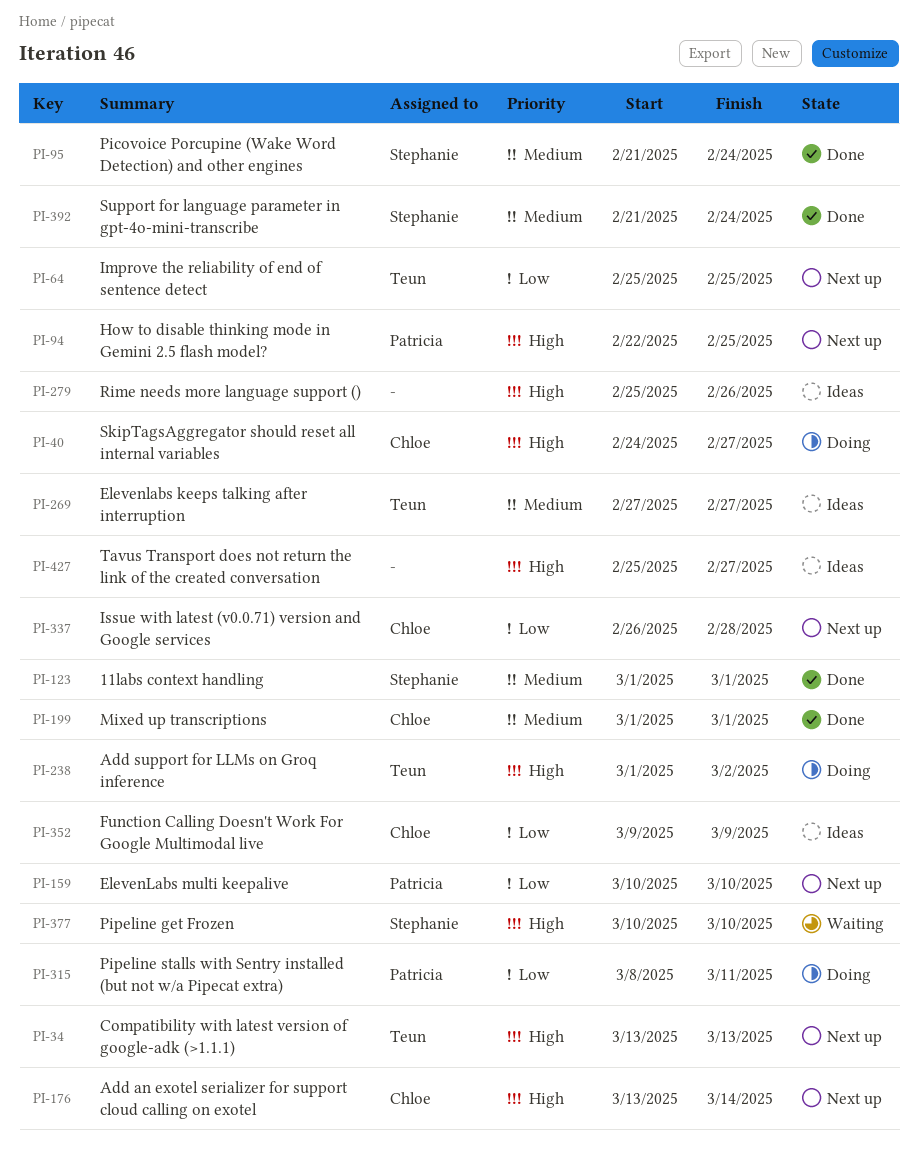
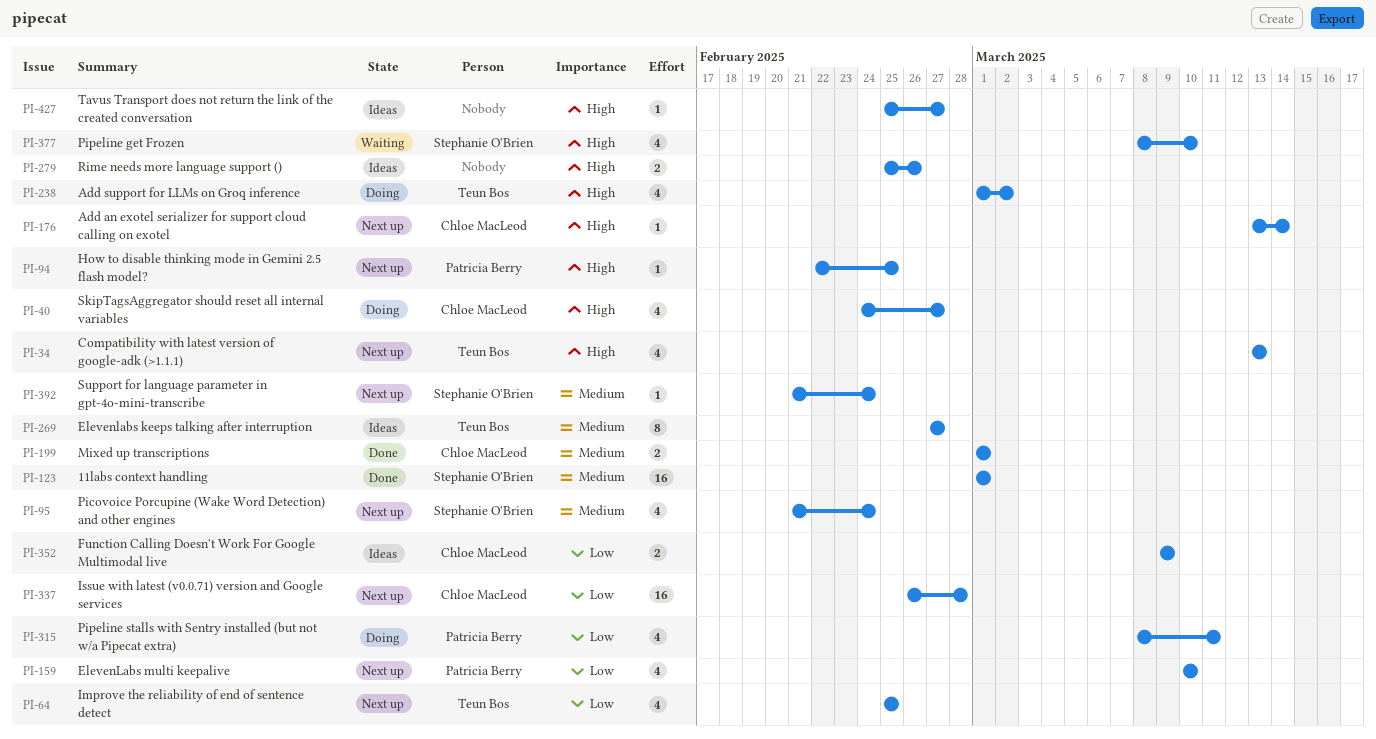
PI-95, status: Done -> Next up
PI-377, start: Mar 10 -> Mar 8
PI-392, status: Done -> Next up

